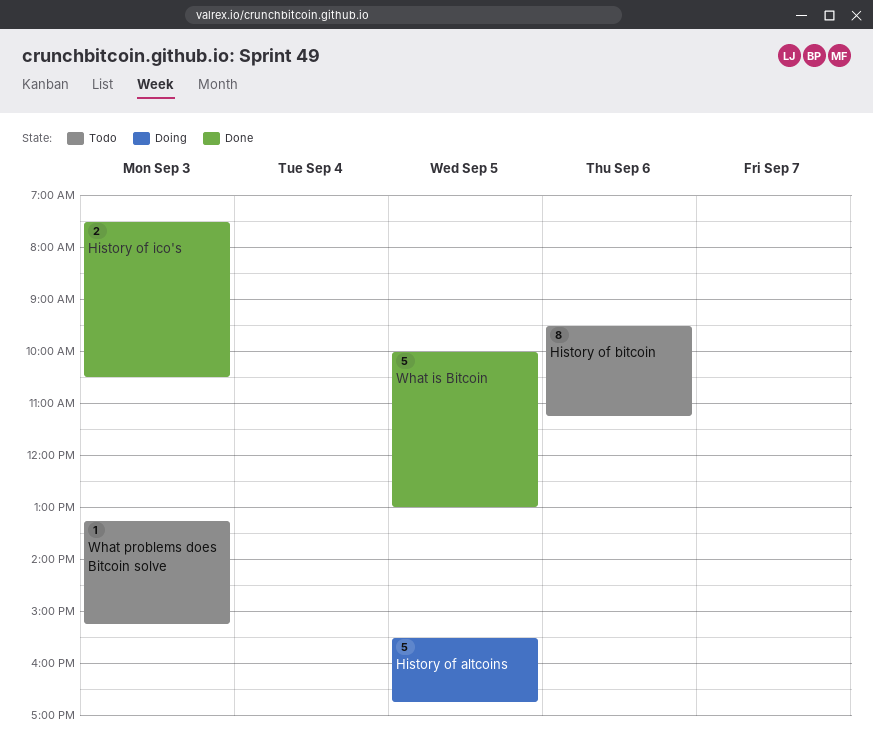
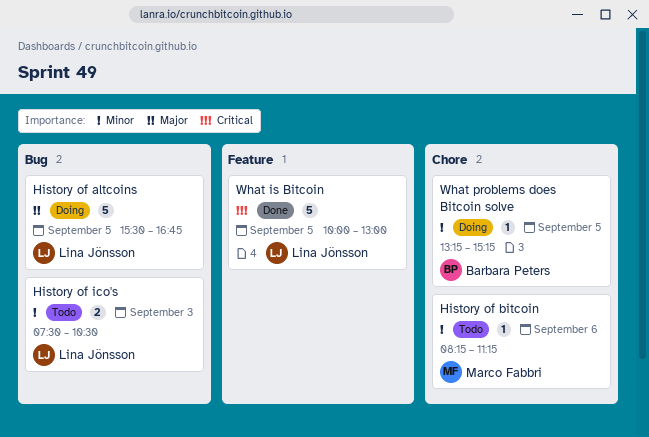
History of bitcoin, estimate: 8 -> 1
History of bitcoin, begins: 09:30 -> 08:15
History of ico's, status: Done -> Todo
What problems does Bitcoin solve, status: Todo -> Doing
What problems does Bitcoin solve, day: Sep 3 -> Sep 5

